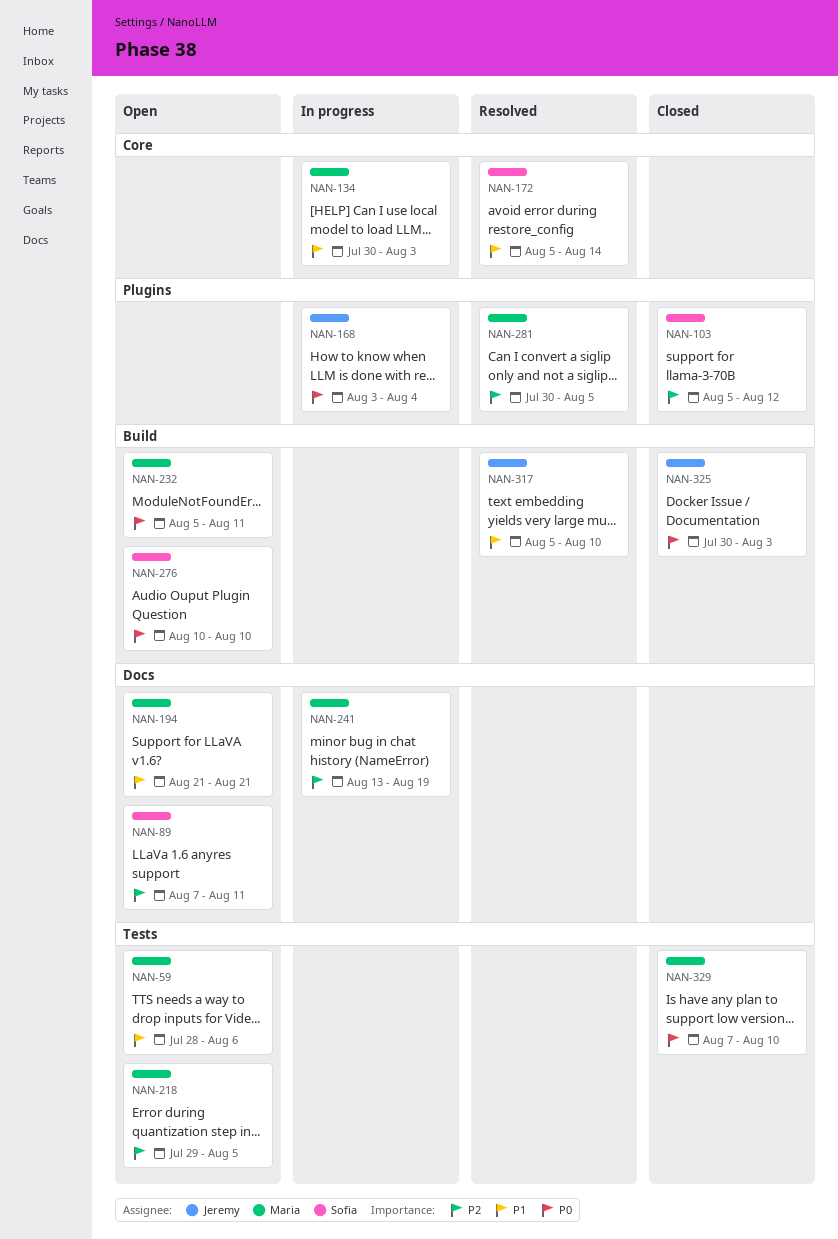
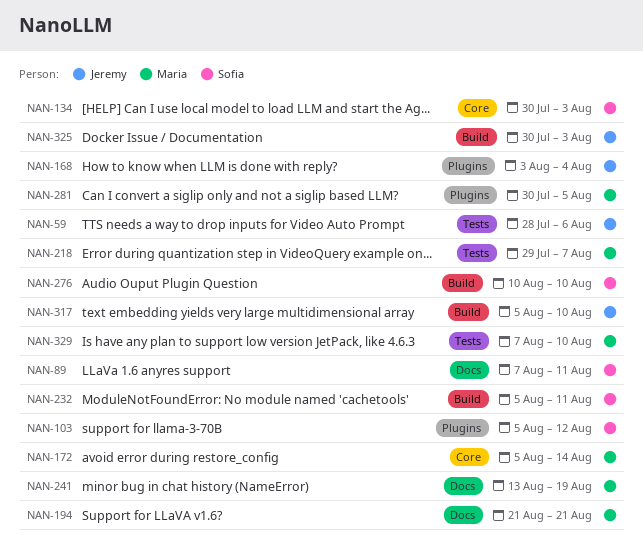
NAN-59, owner: Maria -> Jeremy
NAN-134, owner: Maria -> Sofia
NAN-172, owner: Sofia -> Maria
NAN-218, due: Aug 5 -> Aug 7
NAN-232, owner: Maria -> Sofia

